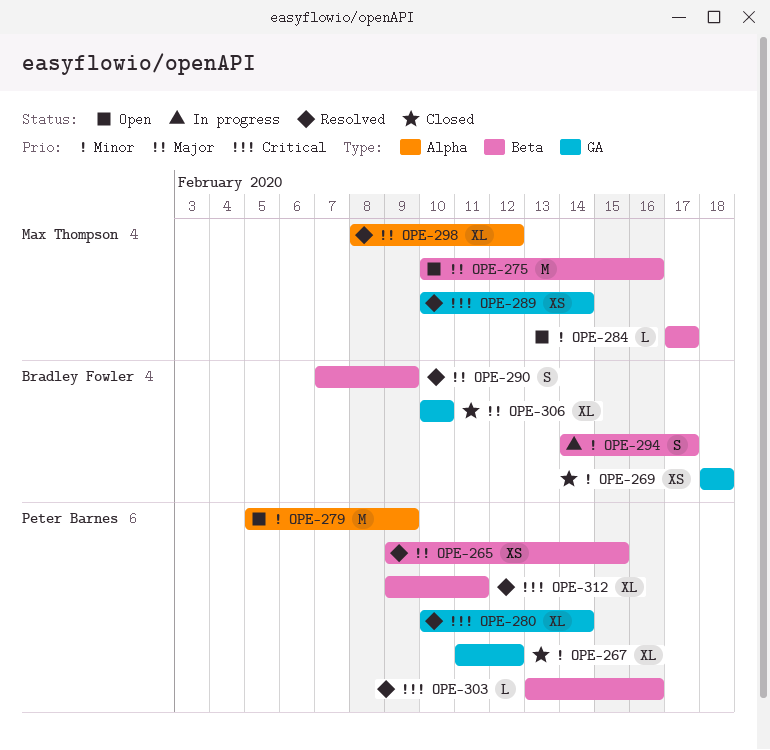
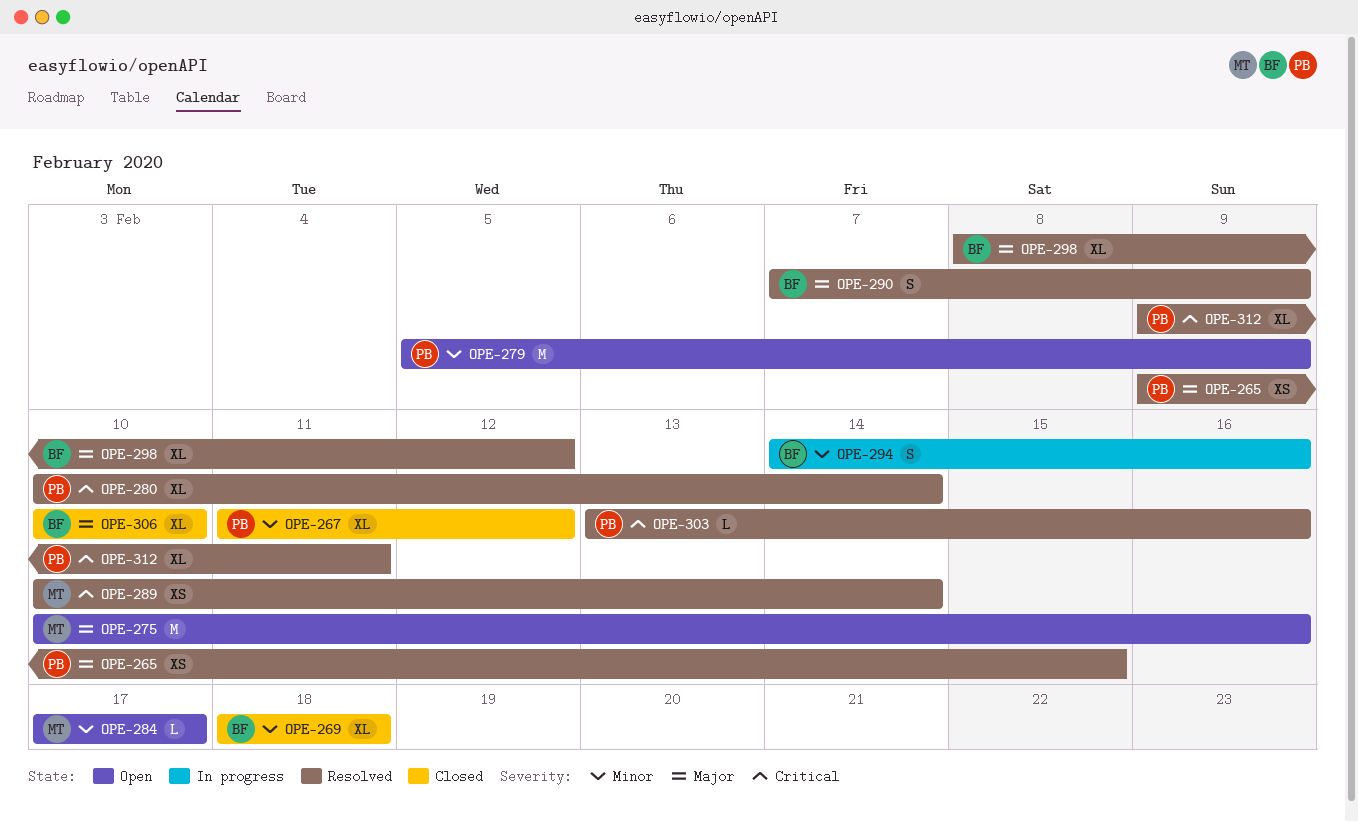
OPE-269, estimate: XS -> XL
OPE-294, due: Feb 17 -> Feb 16
OPE-298, owner: Max Thompson -> Bradley Fowler

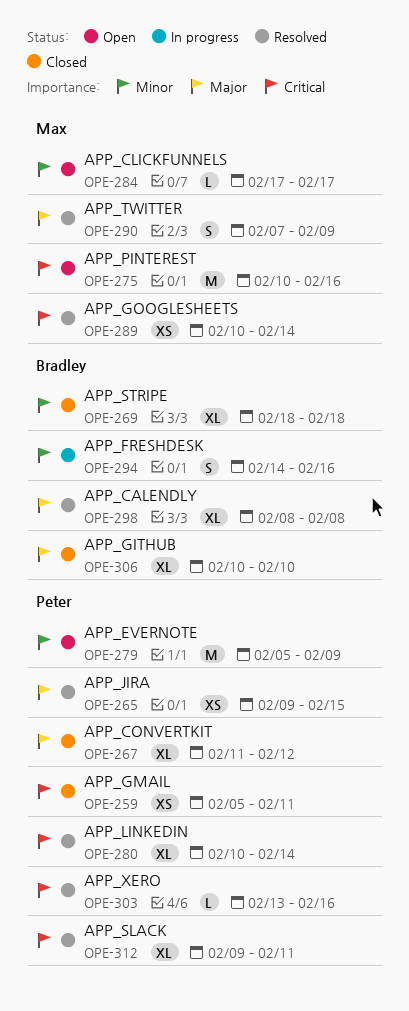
OPE-259: none -> present
OPE-267, priority: Minor -> Major
OPE-275, priority: Major -> Critical
OPE-290, owner: Bradley -> Max
OPE-298, due: Feb 12 -> Feb 8

